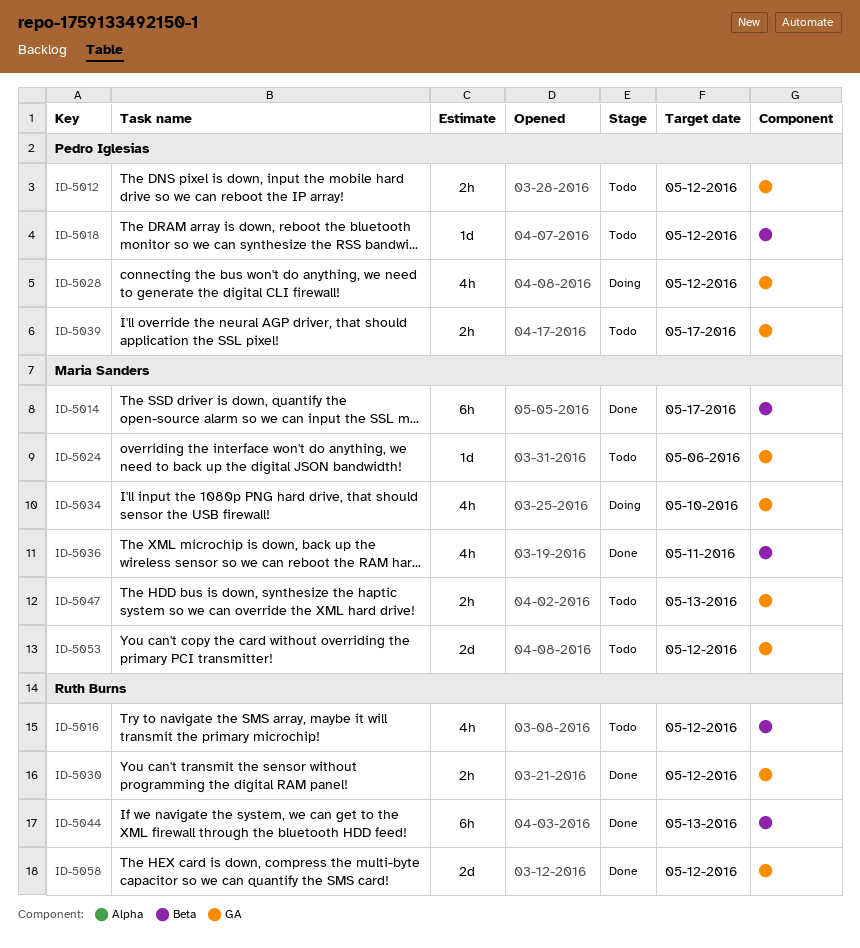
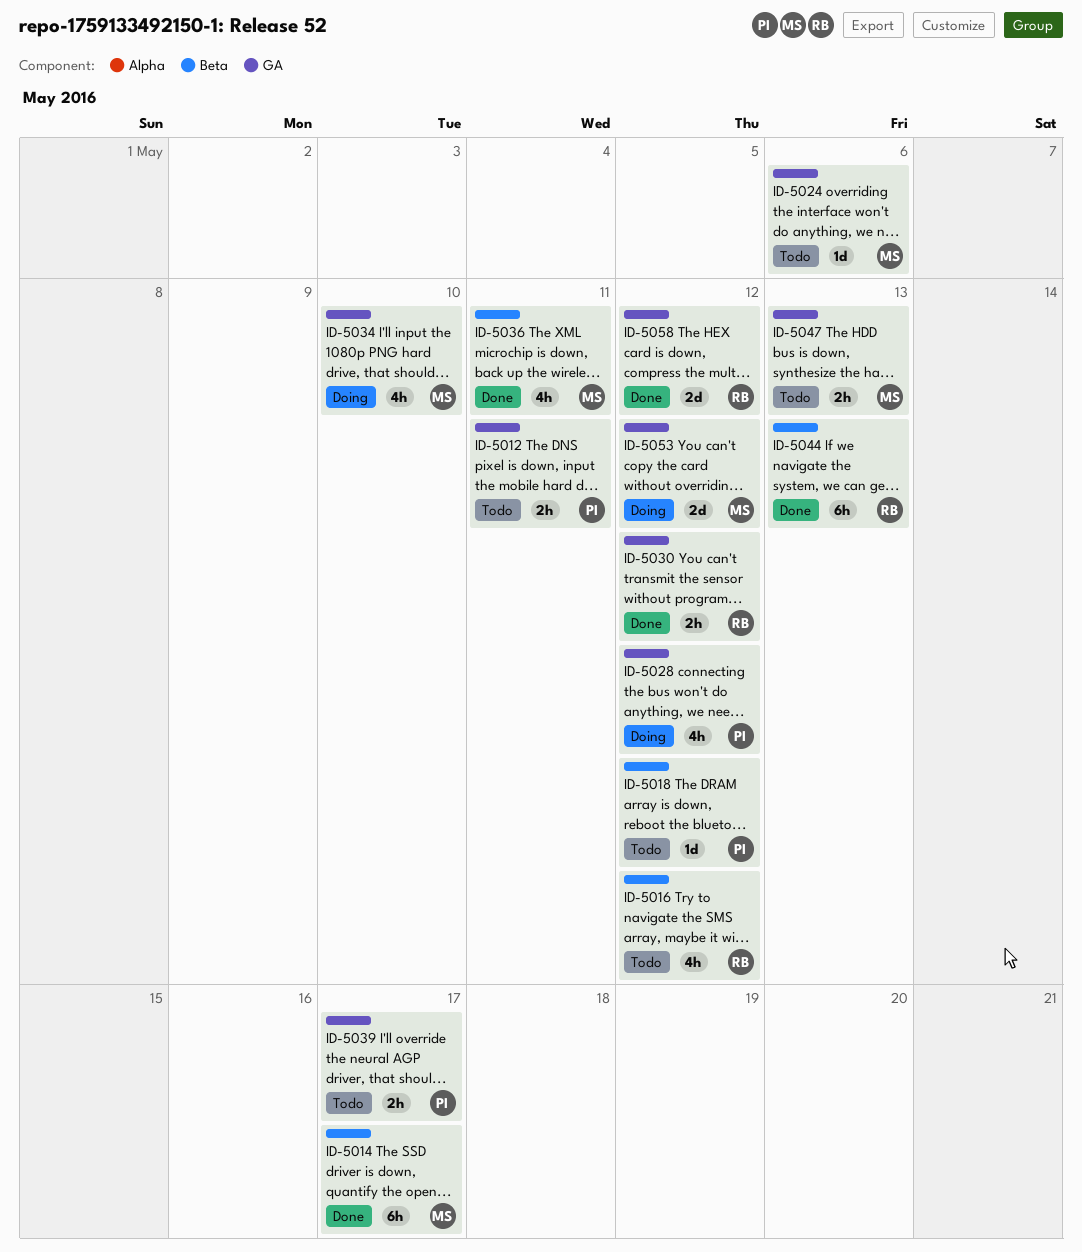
ID-5012, due: May 12 -> May 11
ID-5053, status: Todo -> Doing

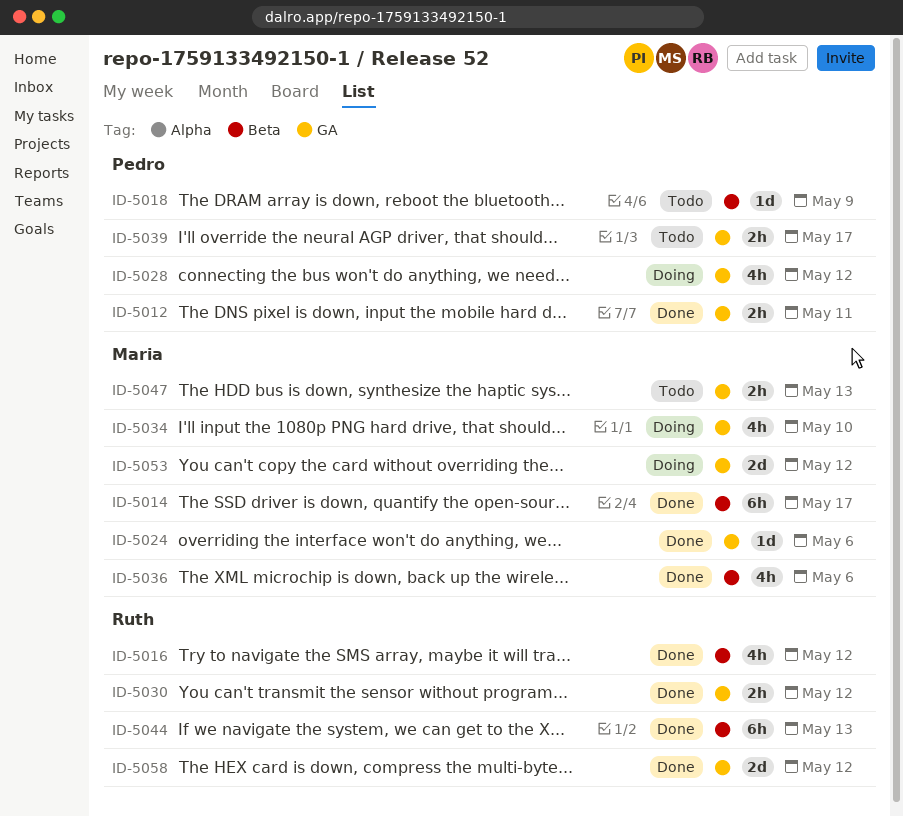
ID-5012, status: Todo -> Done
ID-5016, status: Todo -> Done
ID-5018, due: May 12 -> May 9
ID-5024, status: Todo -> Done
ID-5036, due: May 11 -> May 6

